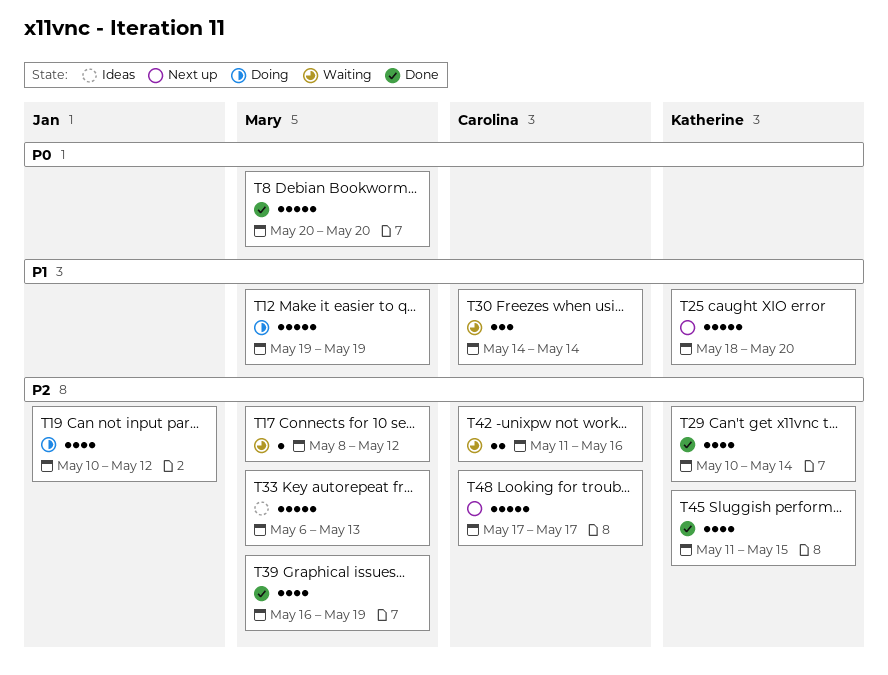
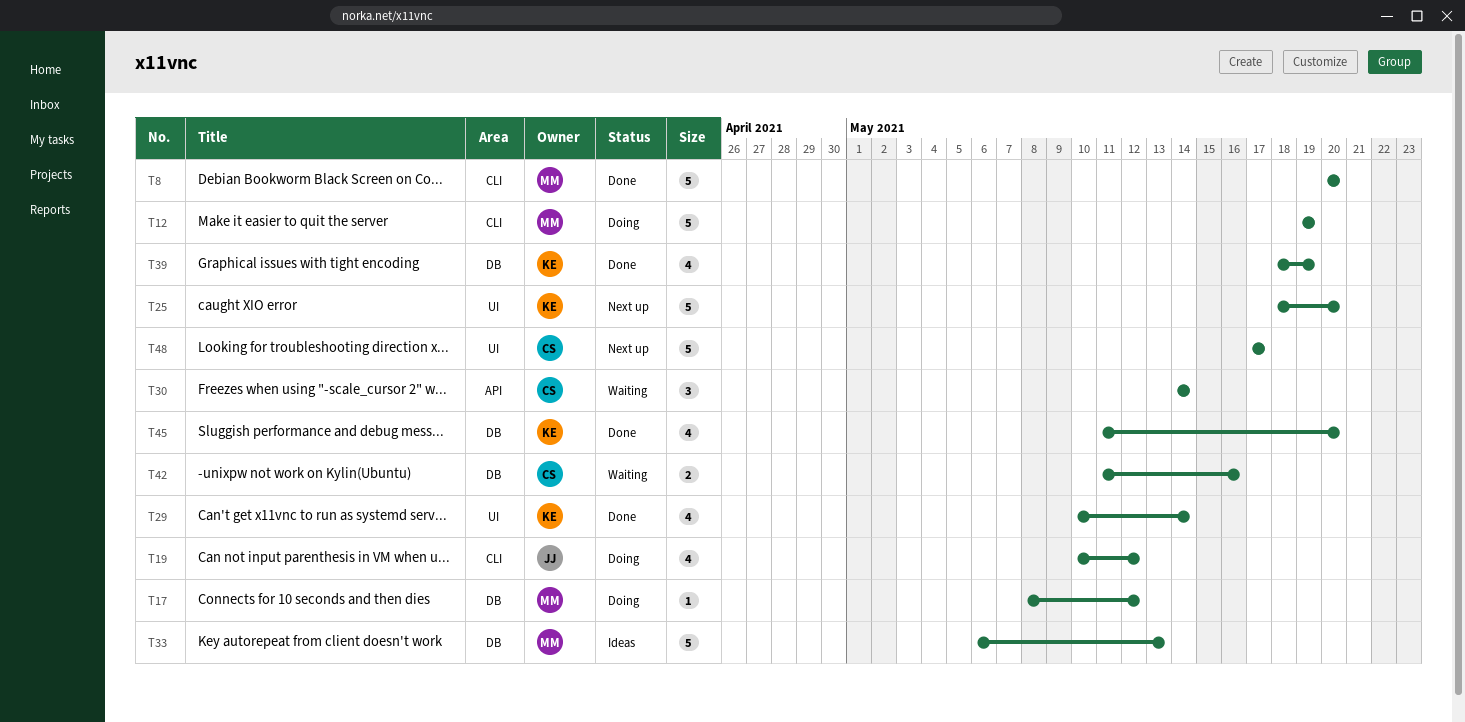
T17, status: Waiting -> Doing
T39, owner: Mary -> Katherine
T39, start: May 16 -> May 18
T45, due: May 15 -> May 20

